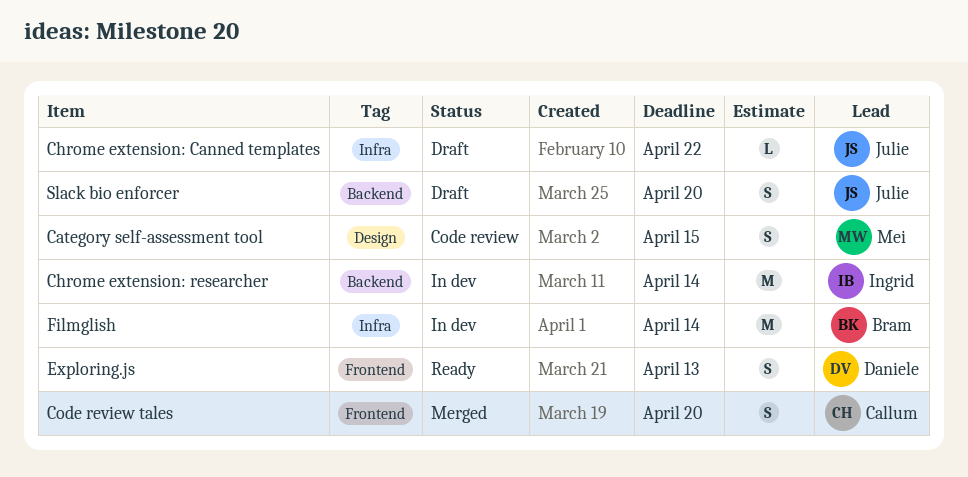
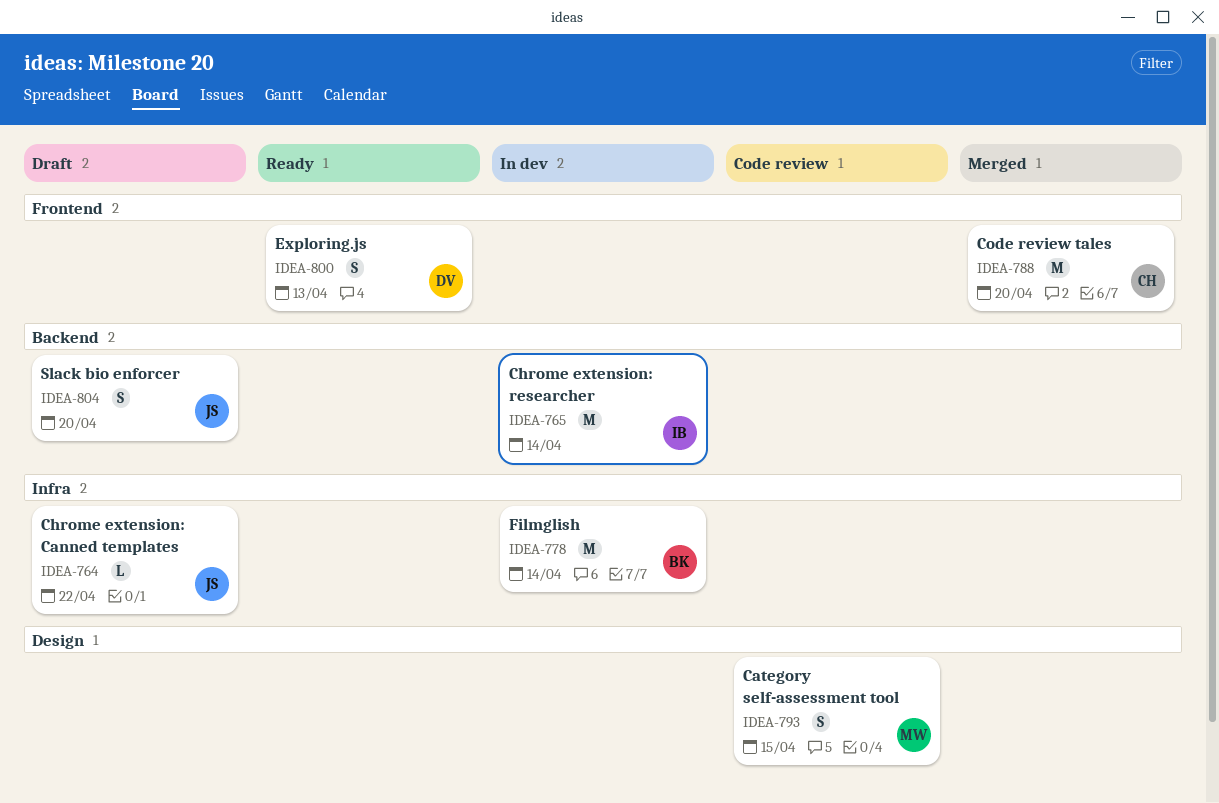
Code review tales, estimate: S -> M

